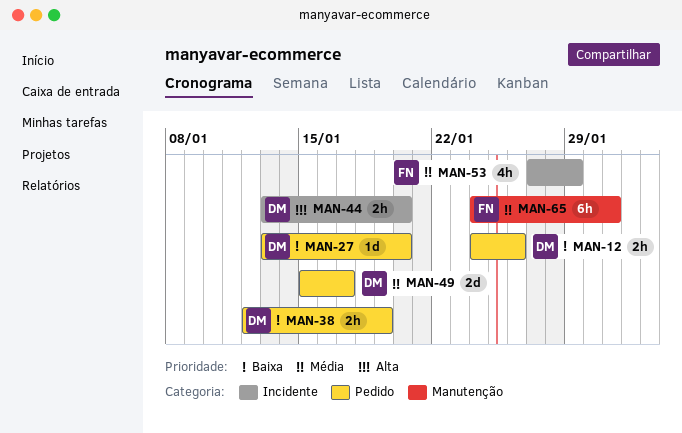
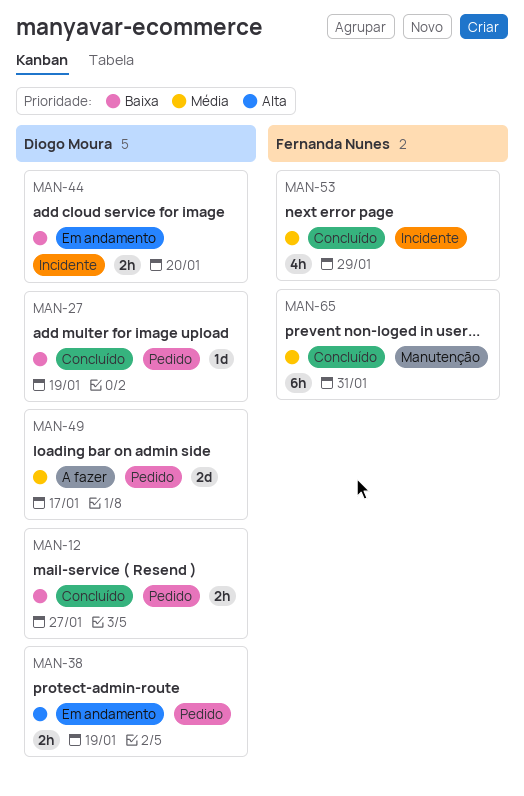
MAN-12, due: Jan 26 -> Jan 27
MAN-27, due: Jan 20 -> Jan 19
MAN-38, priority: Baixa -> Alta
MAN-44, priority: Alta -> Baixa

